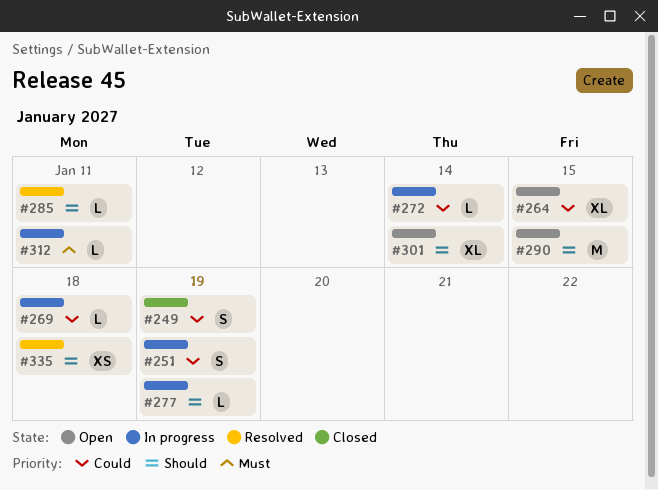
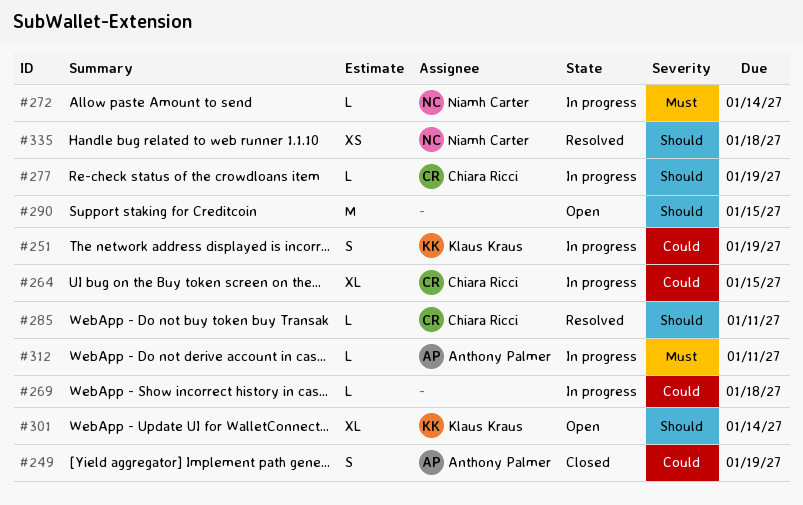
#264, status: Open -> In progress
#272, priority: Could -> Must

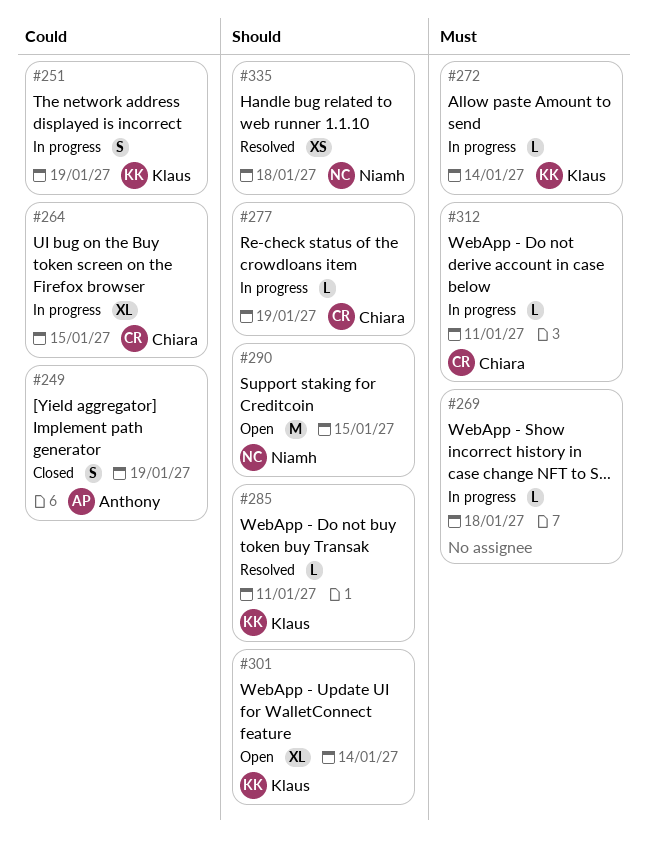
#269, priority: Could -> Must
#272, owner: Niamh Carter -> Klaus Kraus
#285, owner: Chiara Ricci -> Klaus Kraus
#290, owner: none -> Niamh Carter
#312, owner: Anthony Palmer -> Chiara Ricci

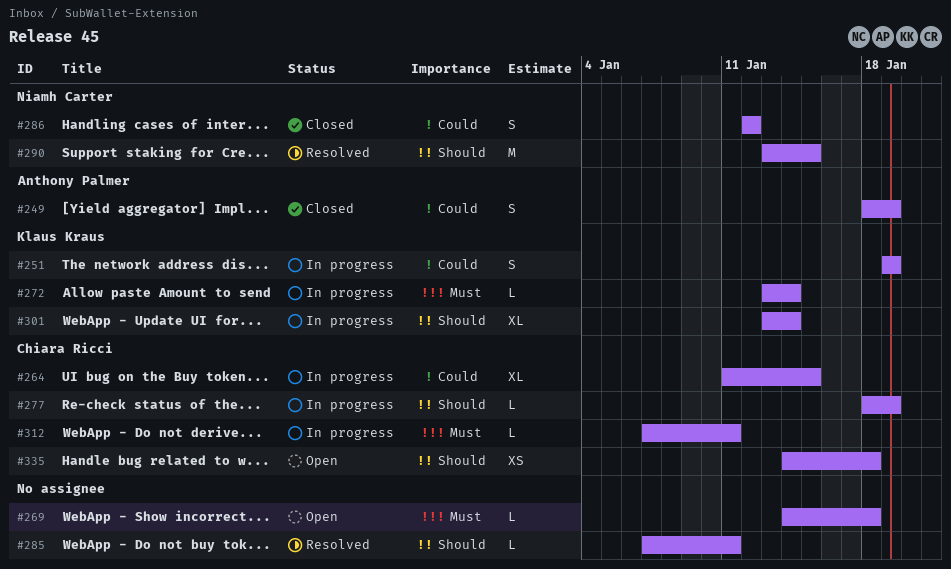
#269, status: In progress -> Open
#285, owner: Klaus Kraus -> none
#286: none -> present
#290, status: Open -> Resolved
#301, status: Open -> In progress
#335, status: Resolved -> Open
#335, owner: Niamh Carter -> Chiara Ricci

